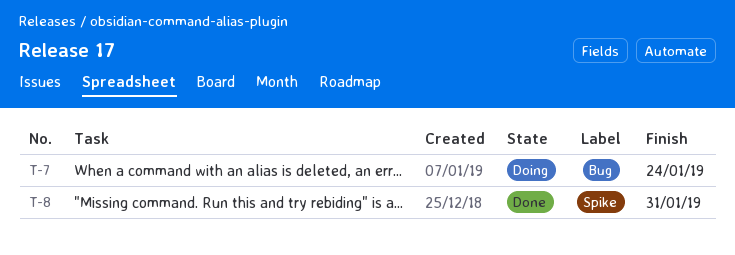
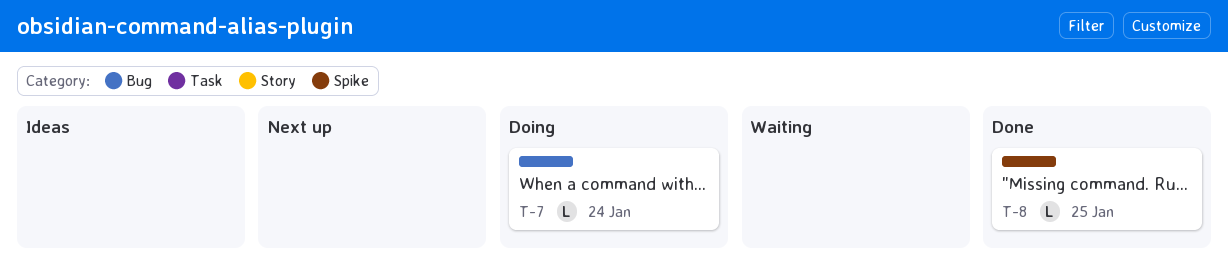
T-8, due: Jan 31 -> Jan 25

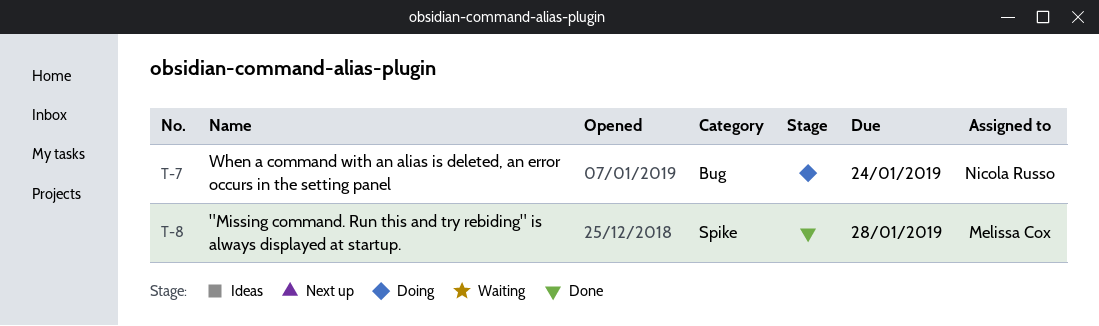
T-8, due: Jan 25 -> Jan 28

